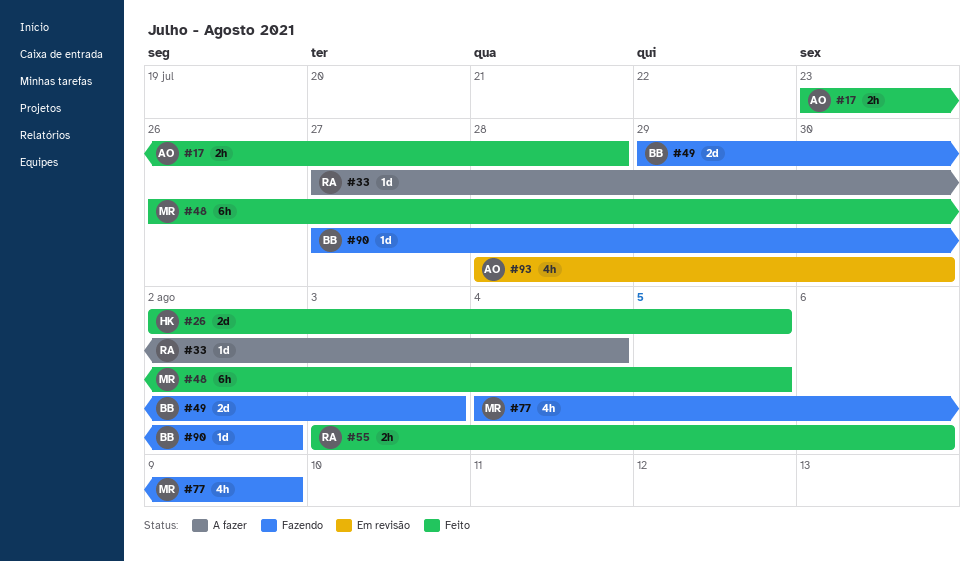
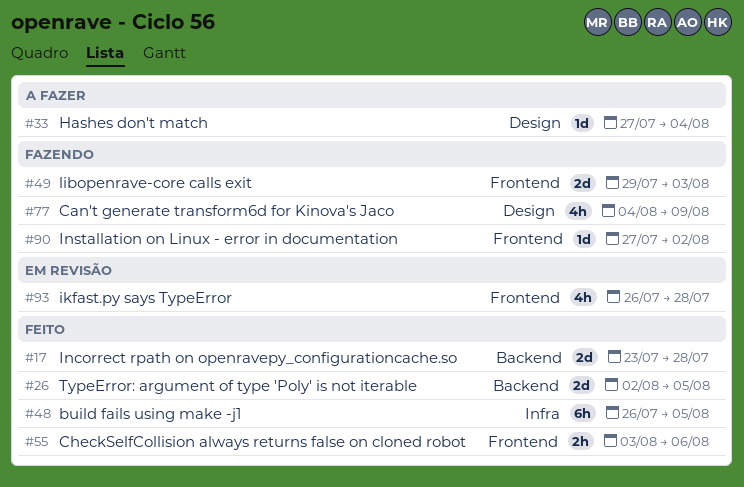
#17, estimate: 2h -> 2d
#93, start: Jul 28 -> Jul 26
#93, due: Jul 30 -> Jul 28

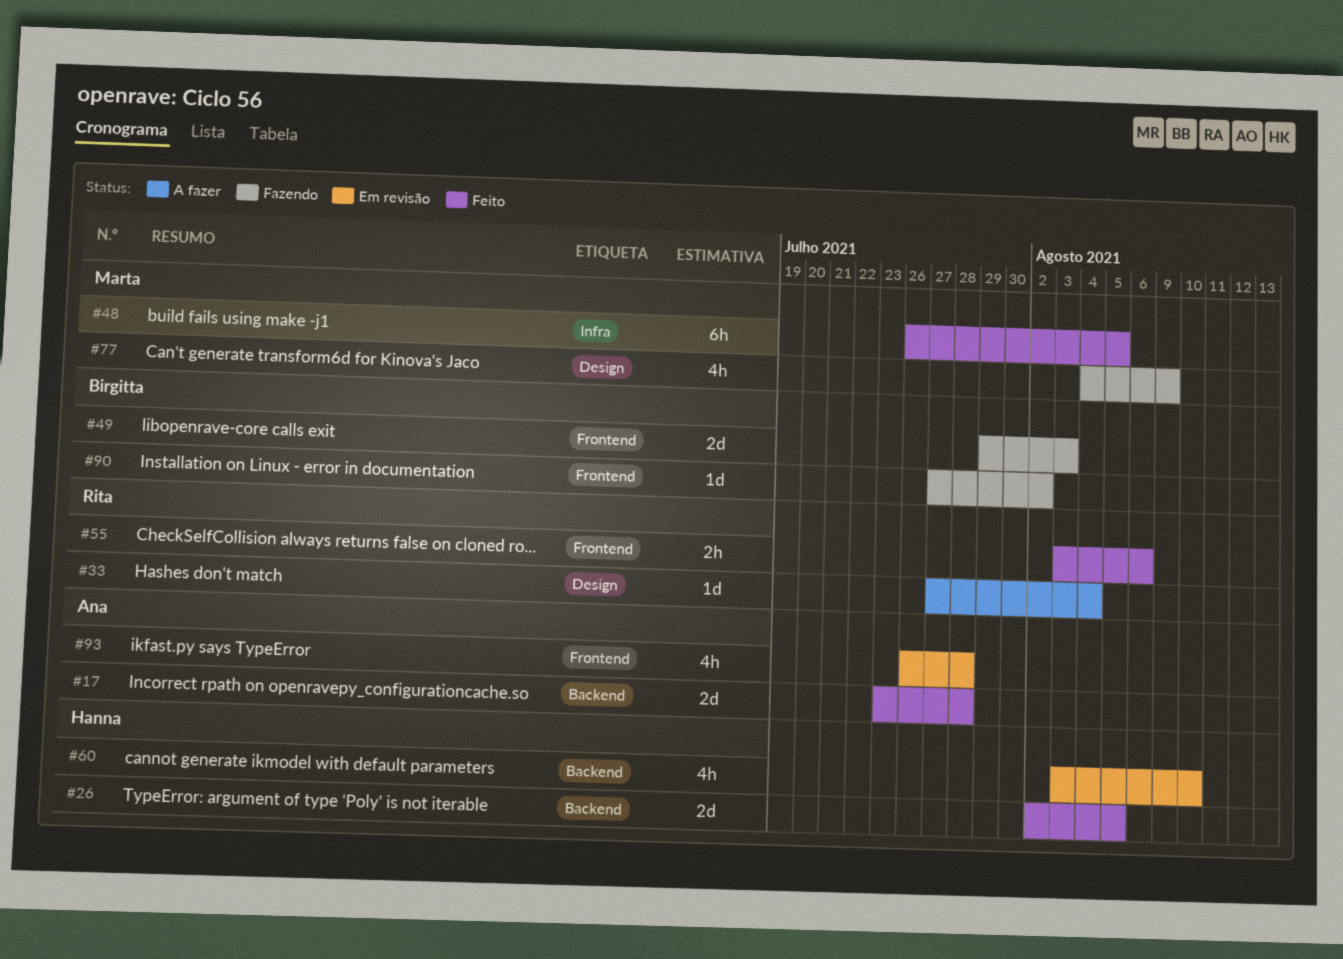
#60: none -> present

